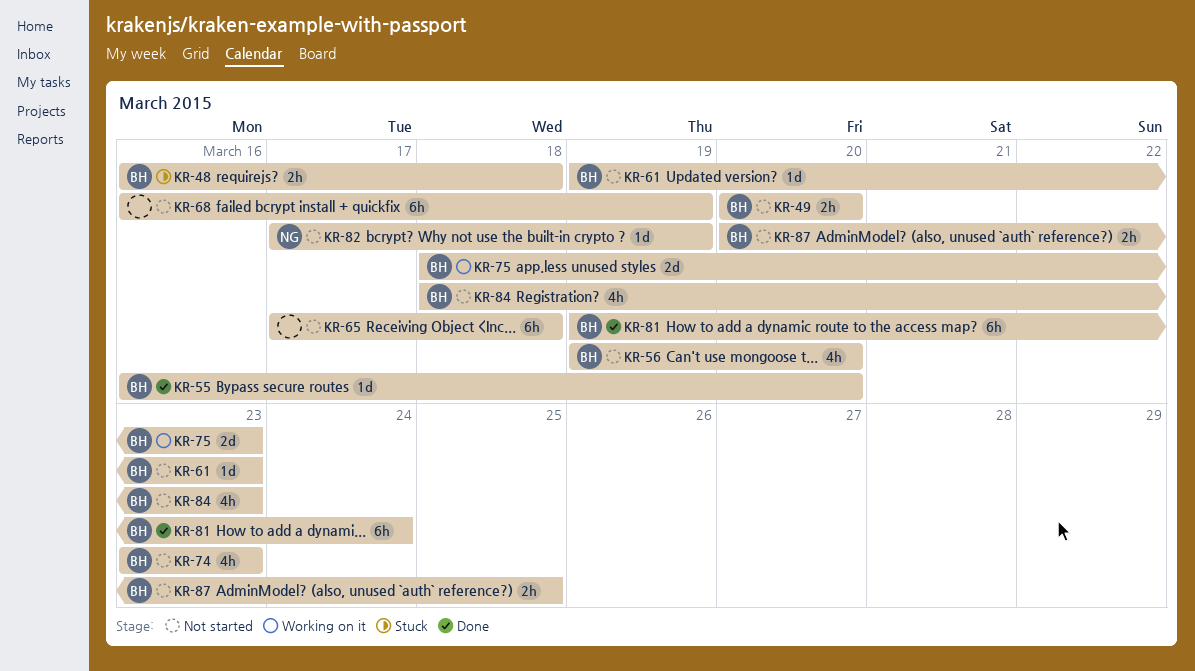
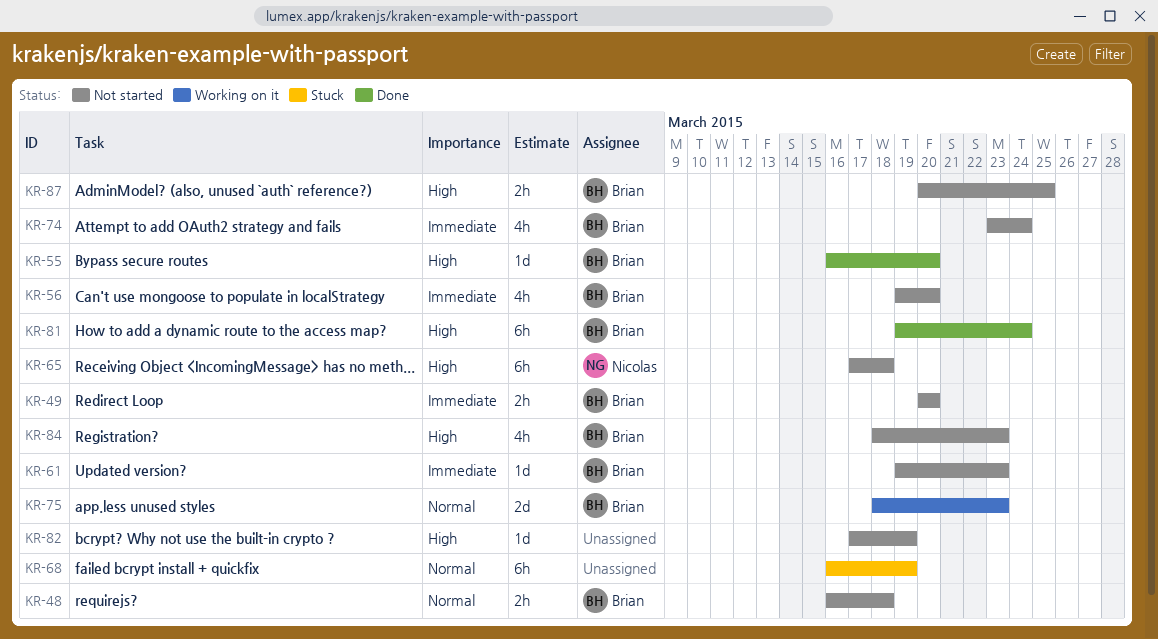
KR-48, status: Stuck -> Not started
KR-65, owner: none -> Nicolas
KR-68, status: Not started -> Stuck
KR-74, due: Mar 23 -> Mar 24
KR-82, owner: Nicolas -> none

